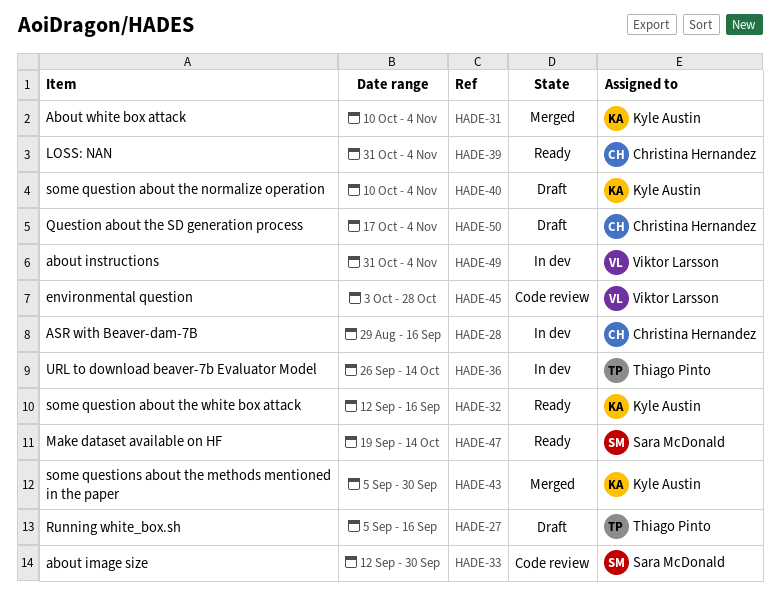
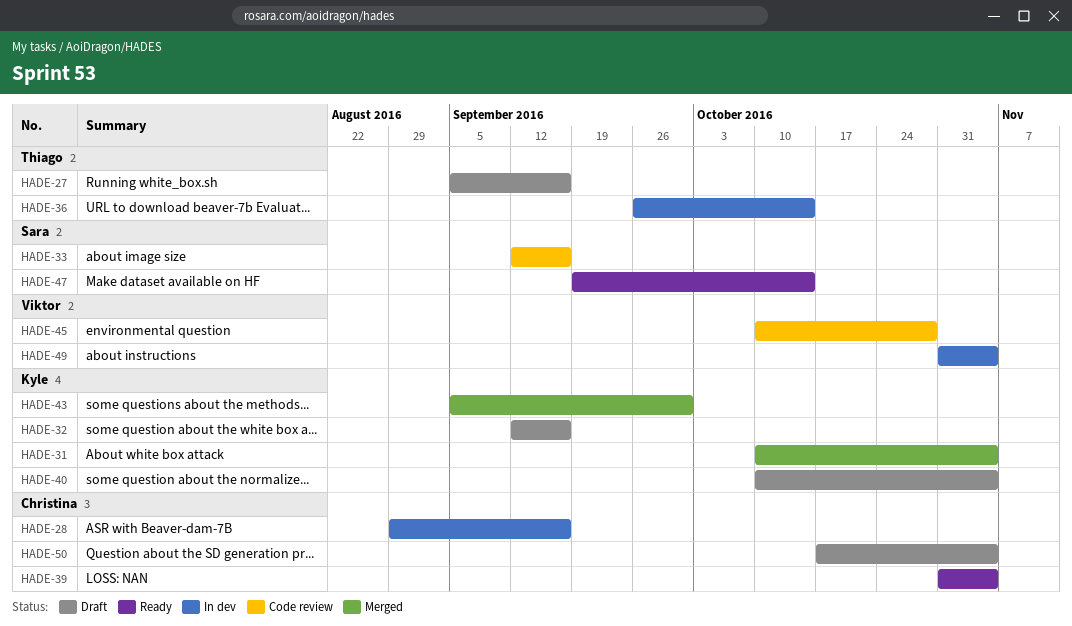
HADE-32, status: Ready -> Draft
HADE-33, due: Sep 30 -> Sep 16
HADE-45, start: Oct 3 -> Oct 10

